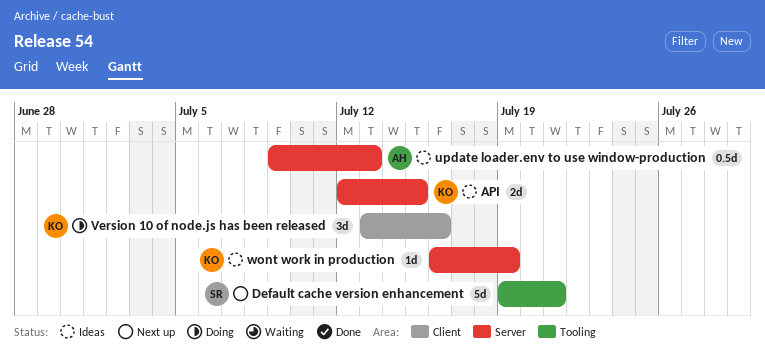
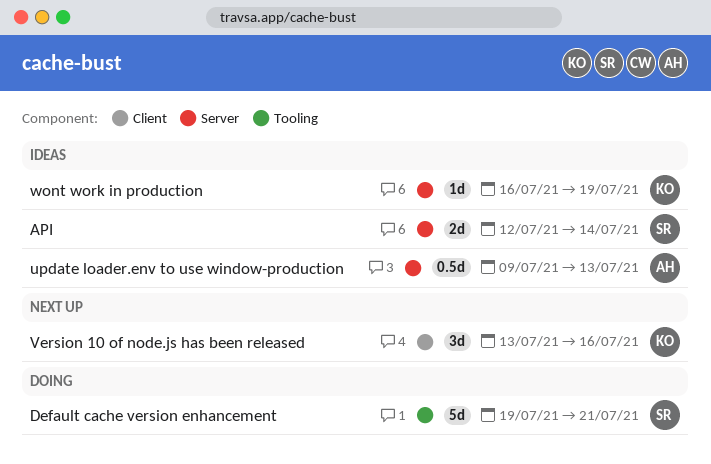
API, owner: KO -> SR
API, due: Jul 15 -> Jul 14
Default cache version enhancement, status: Next up -> Doing
Version 10 of node.js has been released, status: Doing -> Next up

